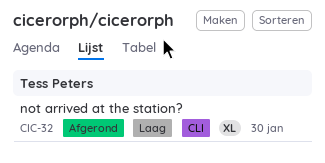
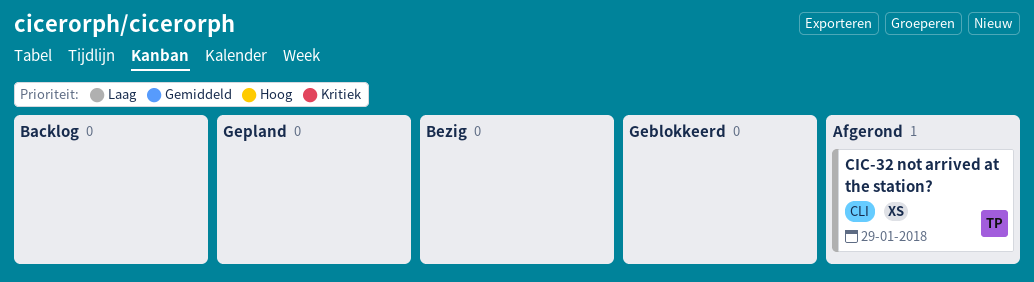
CIC-32, estimate: XL -> XS
CIC-32, due: Jan 30 -> Jan 29

